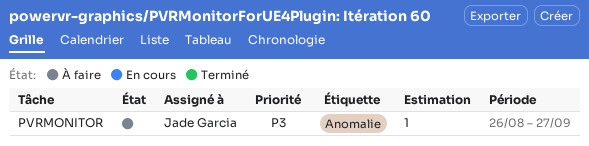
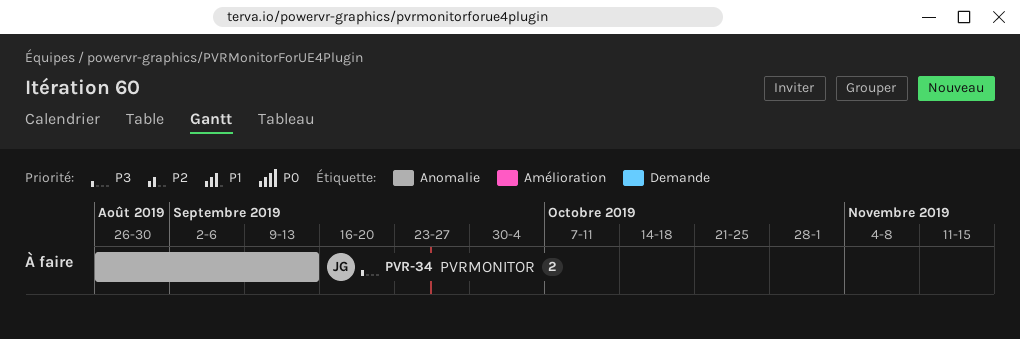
PVRMONITOR, estimate: 1 -> 2
PVRMONITOR, due: Sep 27 -> Sep 13

